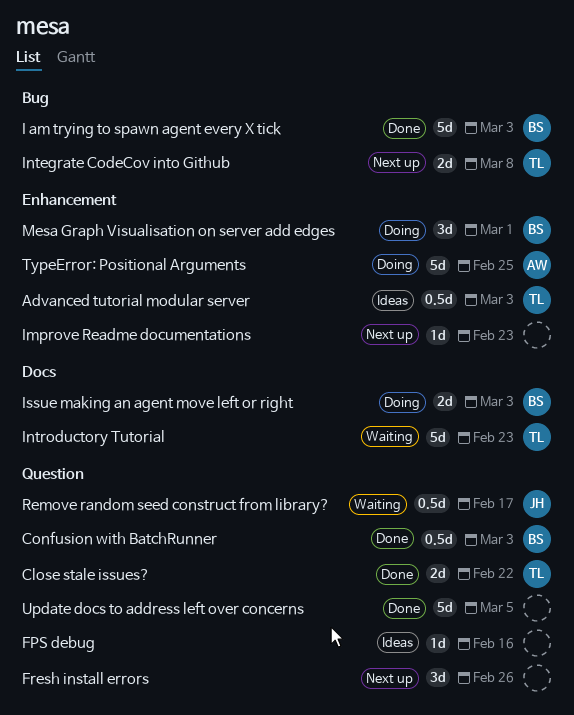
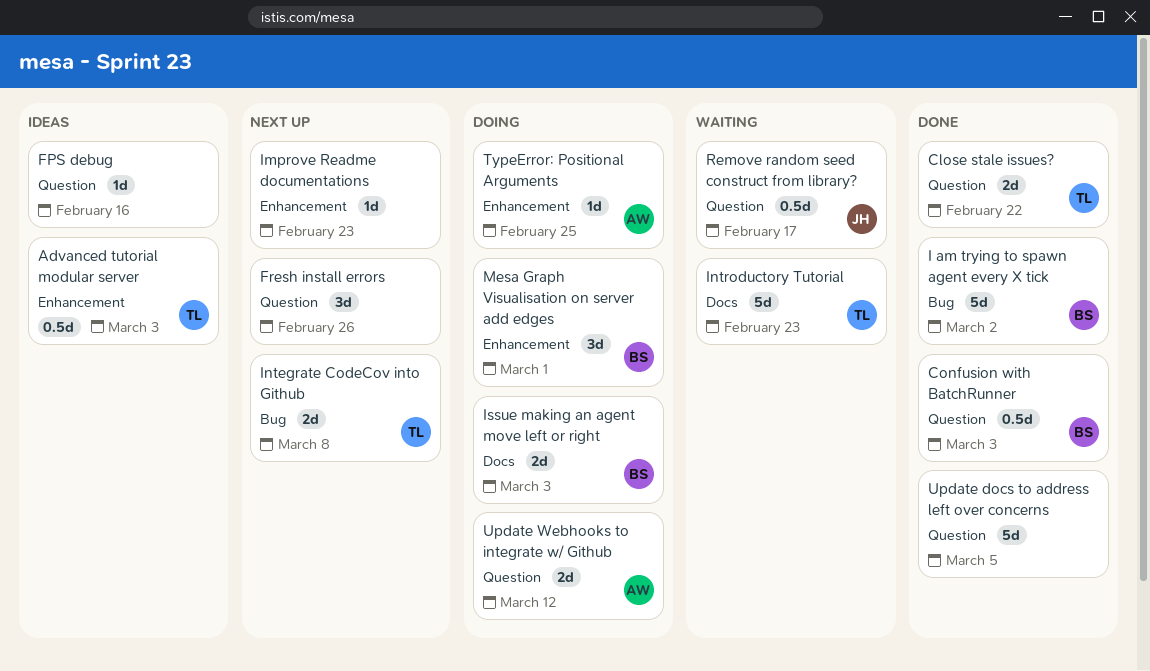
I am trying to spawn agent every X tick, due: Mar 3 -> Mar 2
TypeError: Positional Arguments, estimate: 5d -> 1d
Update Webhooks to integrate w/ Github: none -> present

